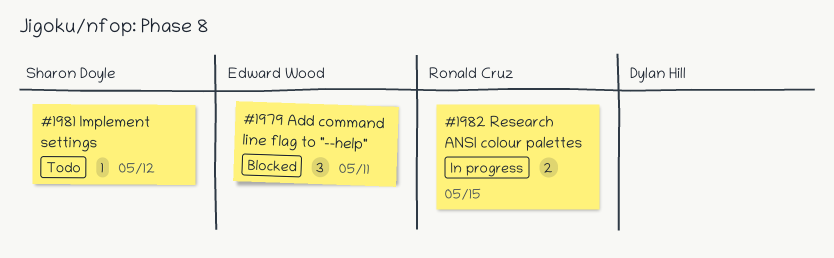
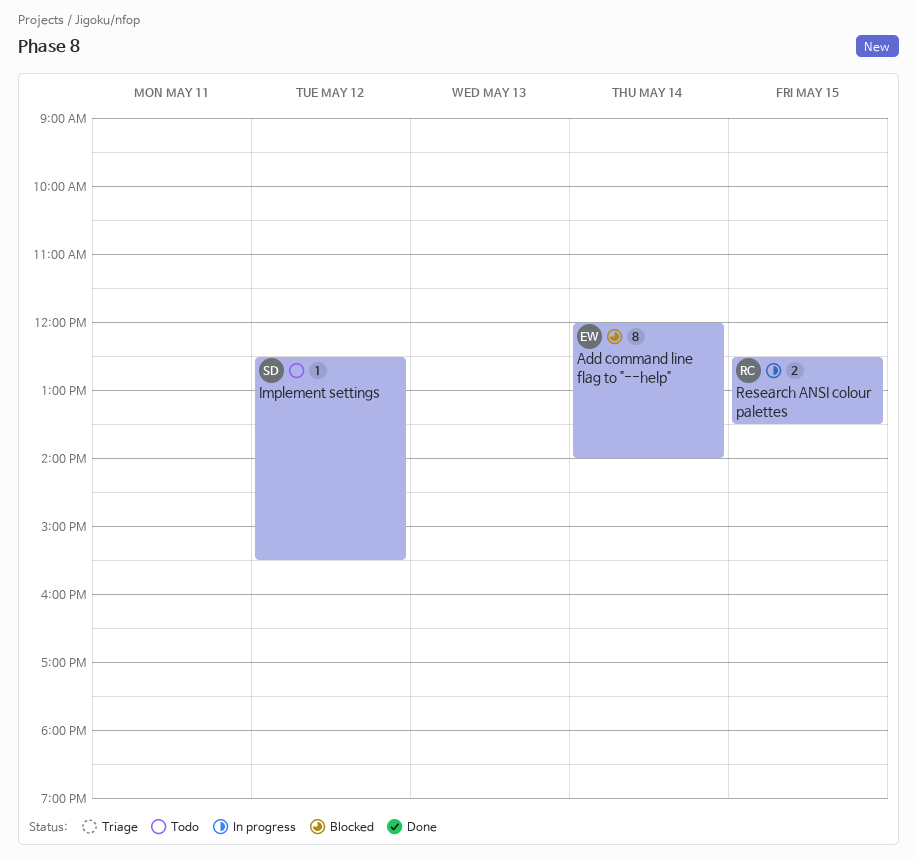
Add command line flag to "--help", estimate: 3 -> 8
Add command line flag to "--help", day: May 11 -> May 14

